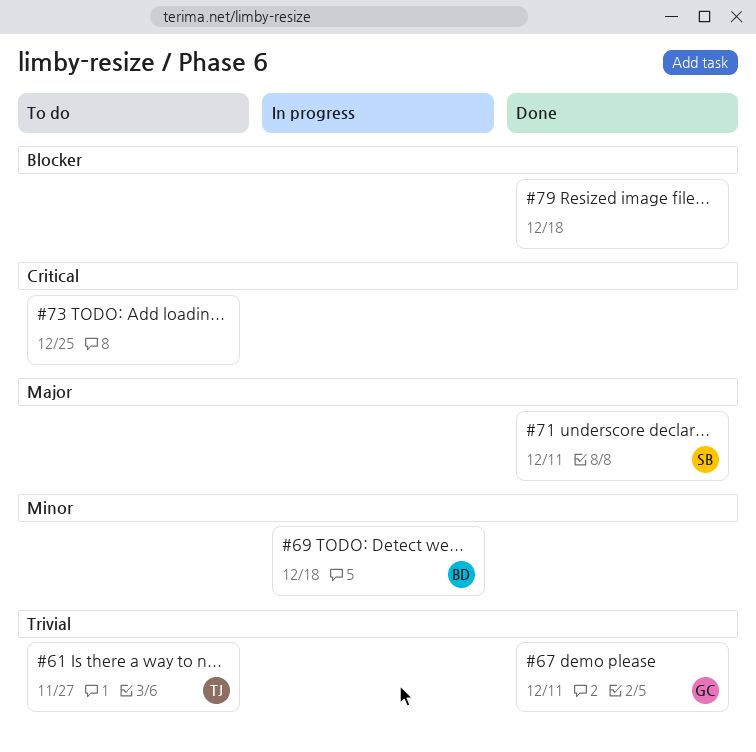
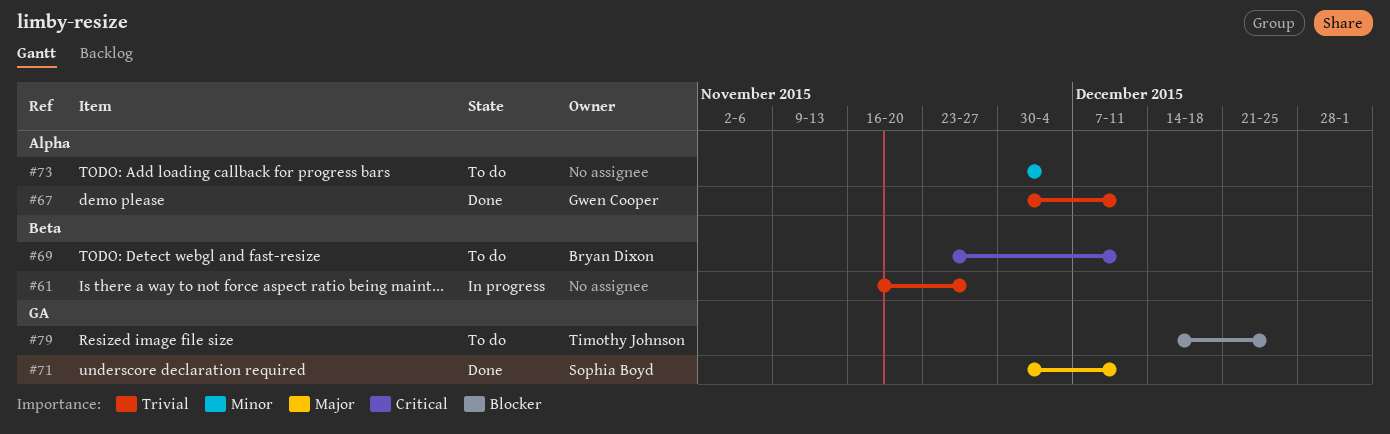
#61, status: To do -> In progress
#61, owner: Timothy Johnson -> none
#69, status: In progress -> To do
#69, priority: Minor -> Critical
#69, due: Dec 18 -> Dec 11
#73, priority: Critical -> Minor
#73, due: Dec 25 -> Dec 4
#79, status: Done -> To do
#79, owner: none -> Timothy Johnson
#79, due: Dec 18 -> Dec 25

